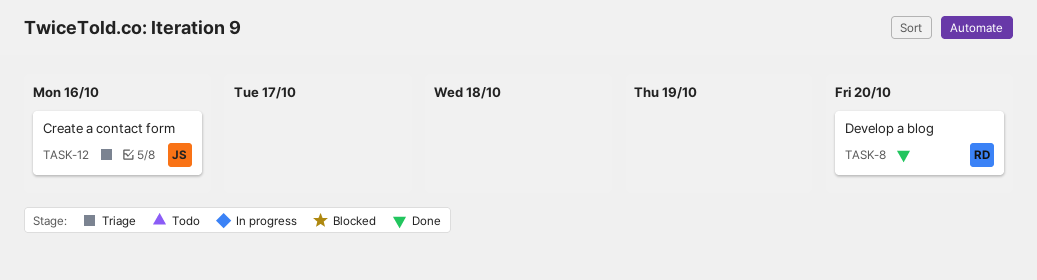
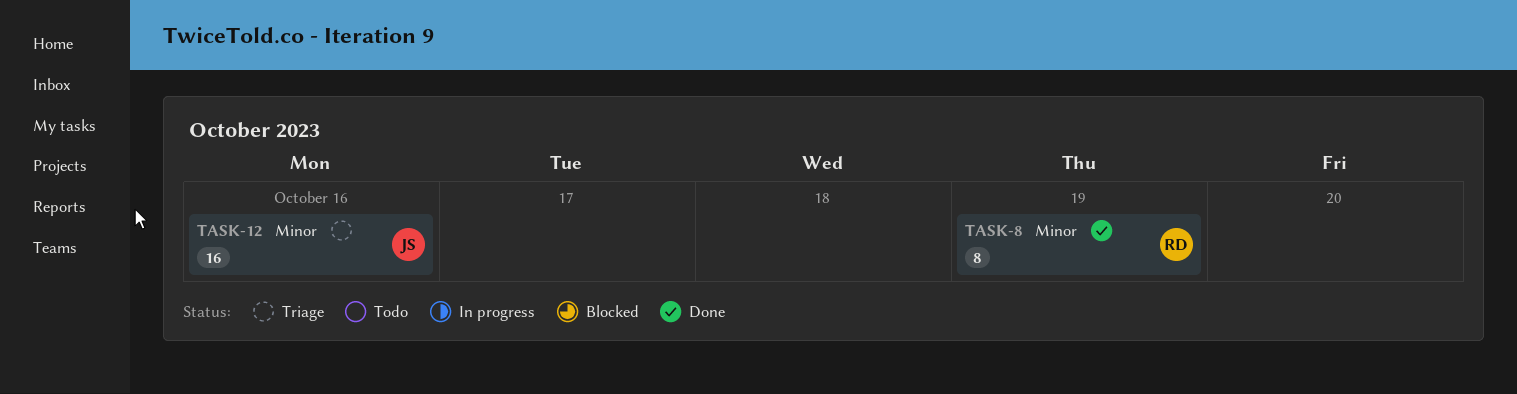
TASK-8, due: Oct 20 -> Oct 19

